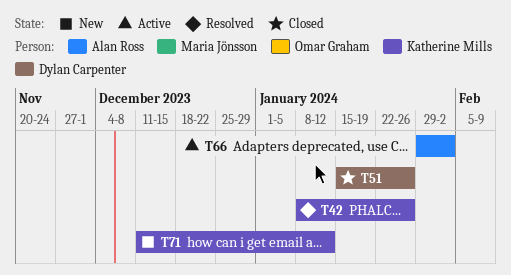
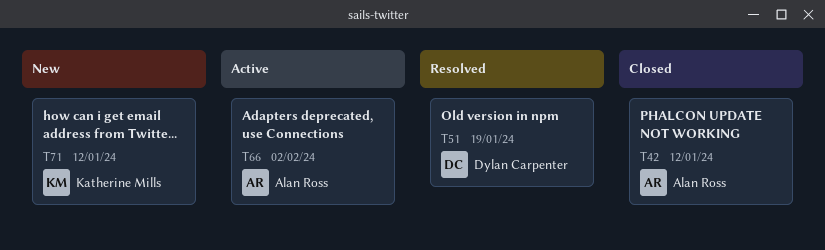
T42, status: Resolved -> Closed
T42, owner: Katherine Mills -> Alan Ross
T42, due: Jan 26 -> Jan 12
T51, status: Closed -> Resolved
T51, due: Jan 26 -> Jan 19

